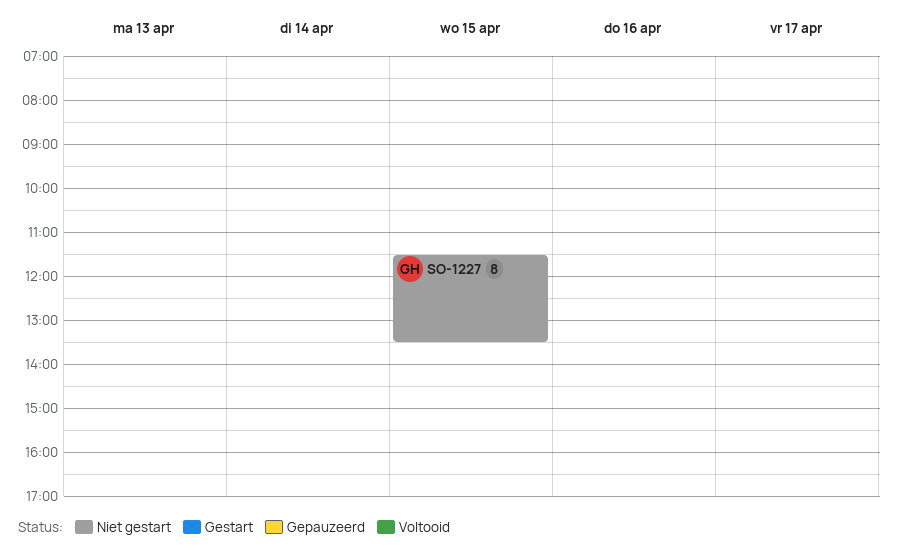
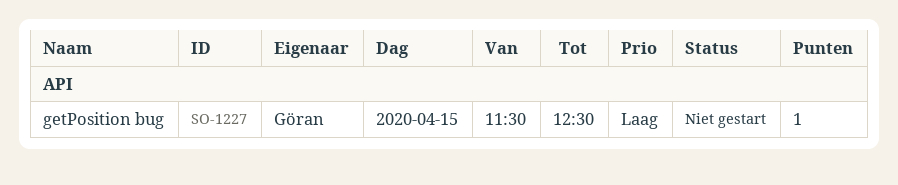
SO-1227, estimate: 8 -> 1
SO-1227, ends: 13:30 -> 12:30

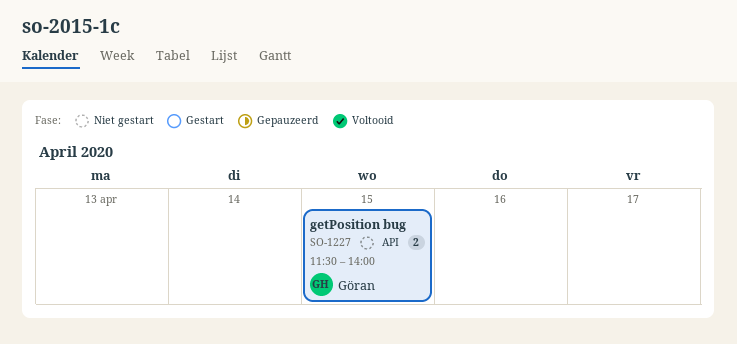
SO-1227, estimate: 1 -> 2
SO-1227, ends: 12:30 -> 14:00

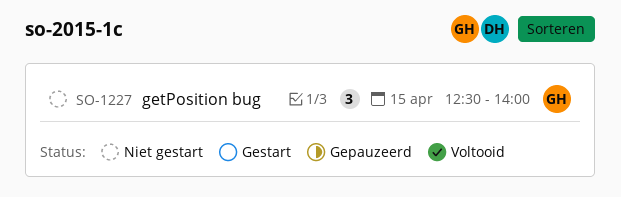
SO-1227, estimate: 2 -> 3
SO-1227, begins: 11:30 -> 12:30

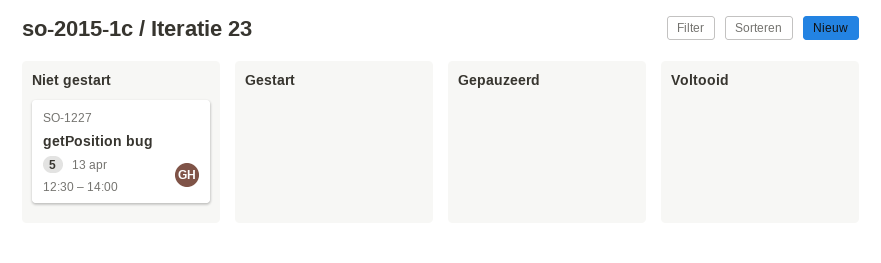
SO-1227, estimate: 3 -> 5
SO-1227, day: Apr 15 -> Apr 13

